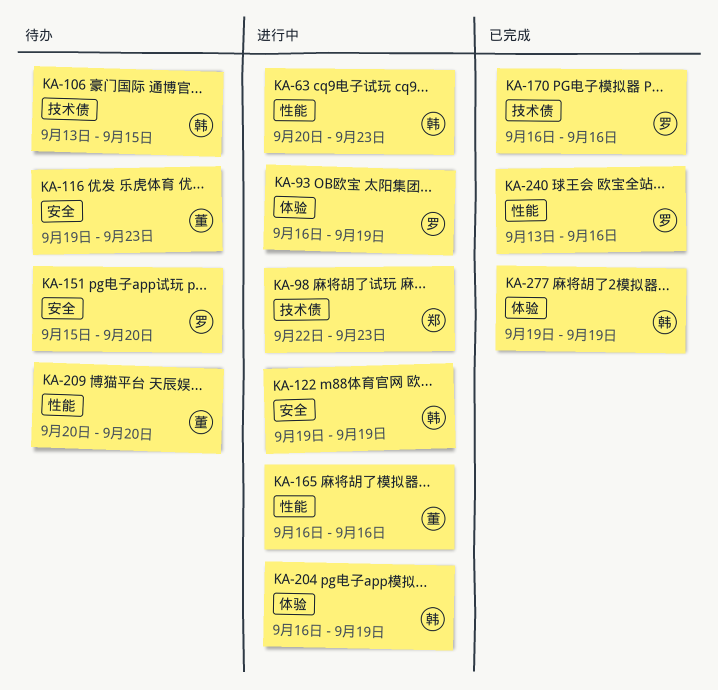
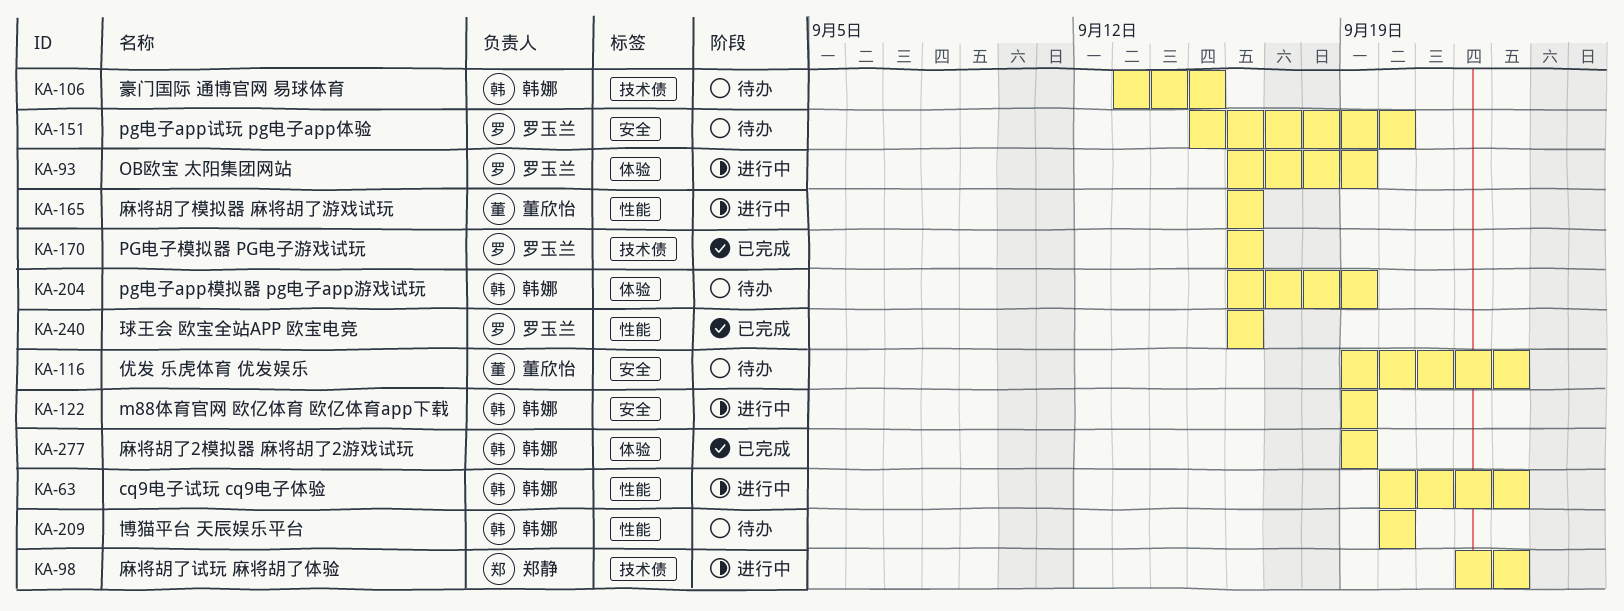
KA-204, status: 进行中 -> 待办
KA-209, owner: 董欣怡 -> 韩娜
KA-240, start: Sep 13 -> Sep 16

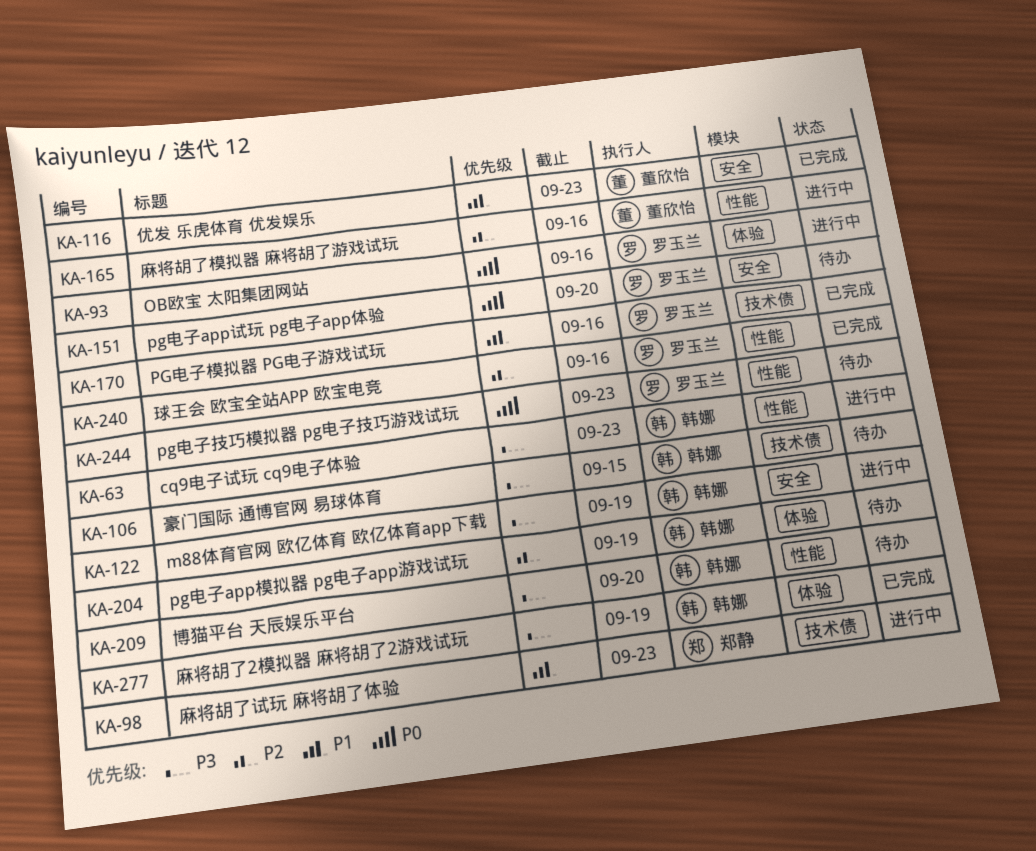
KA-93, due: Sep 19 -> Sep 16
KA-116, status: 待办 -> 已完成
KA-244: none -> present

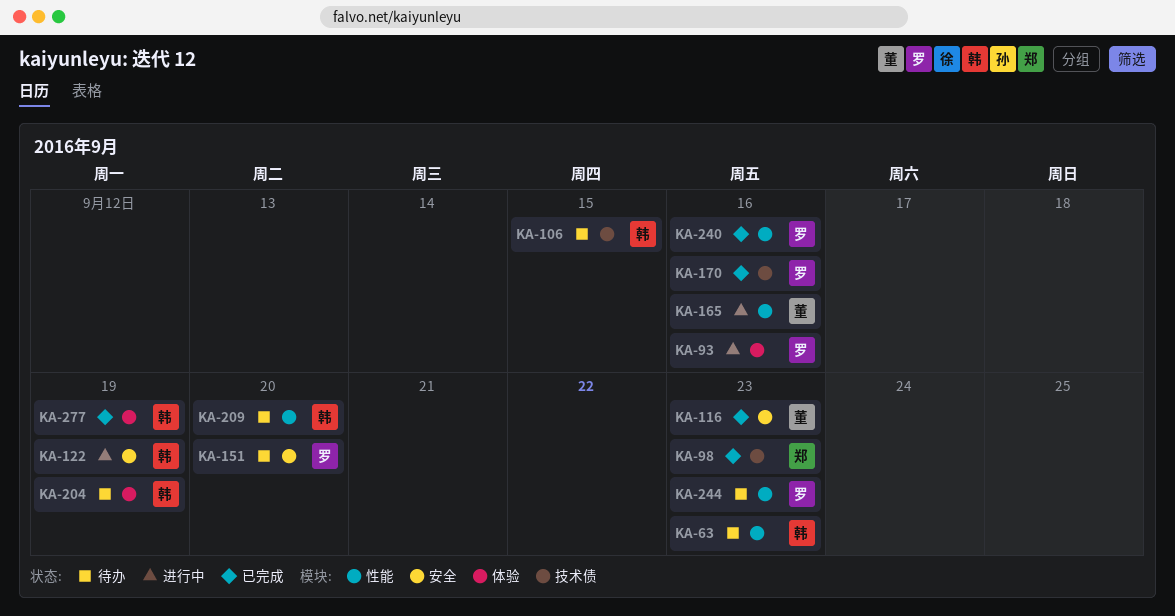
KA-63, status: 进行中 -> 待办
KA-98, status: 进行中 -> 已完成

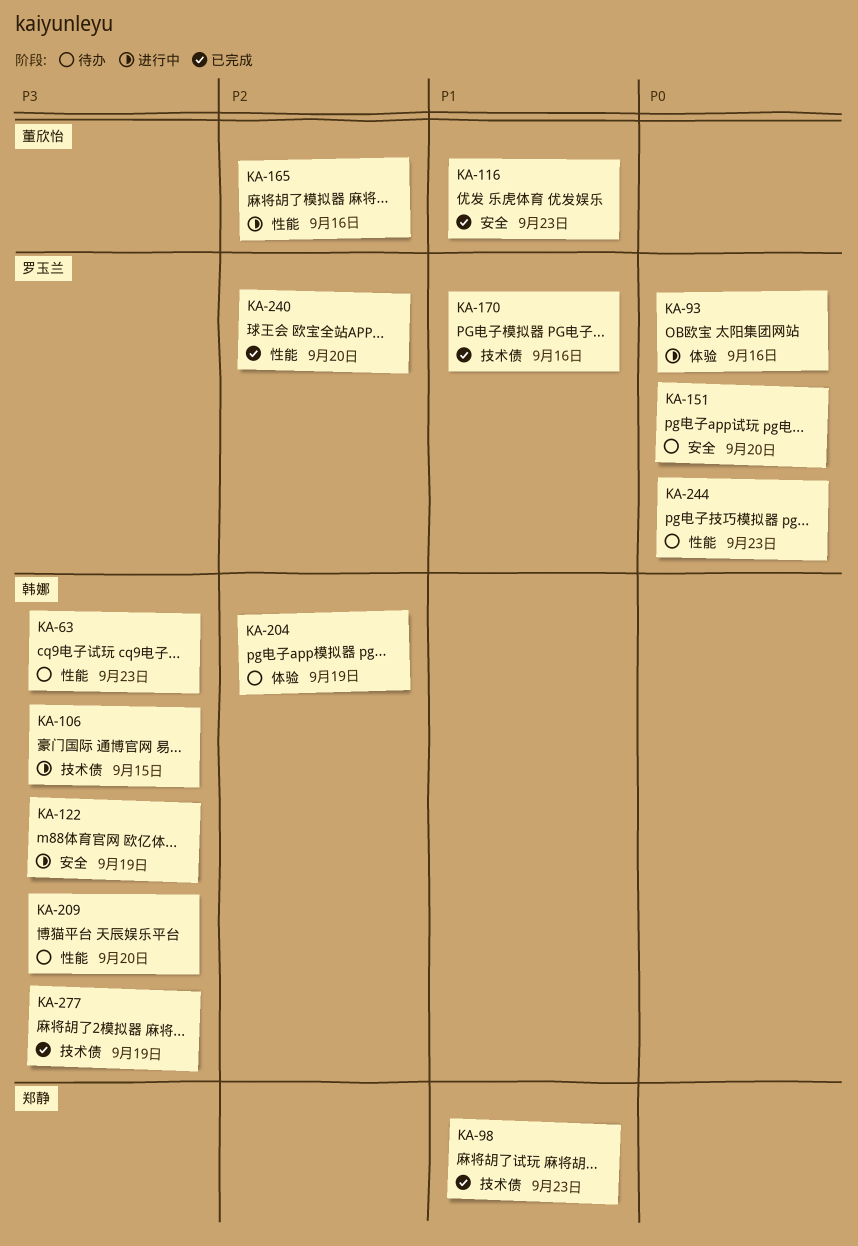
KA-106, status: 待办 -> 进行中
KA-240, due: Sep 16 -> Sep 20
KA-277, label: 体验 -> 技术债

